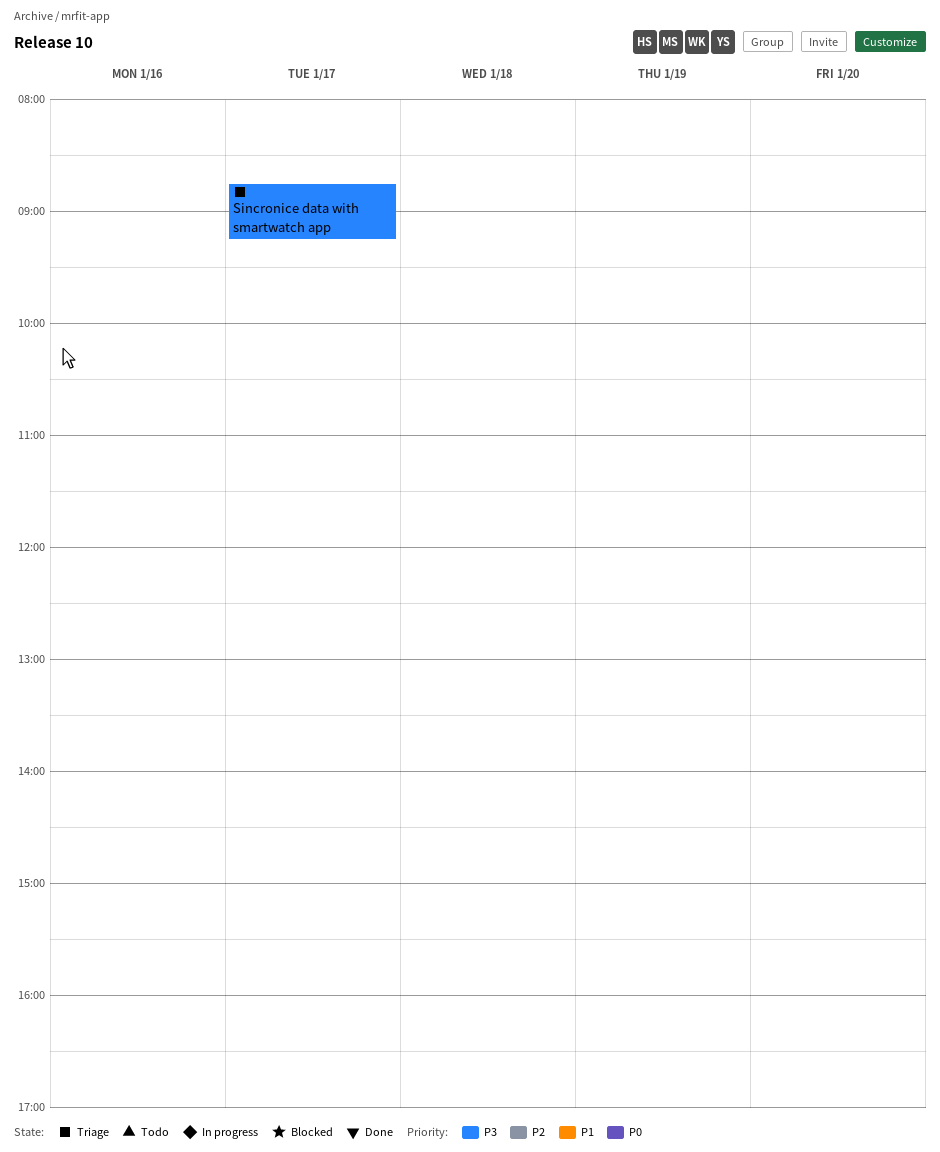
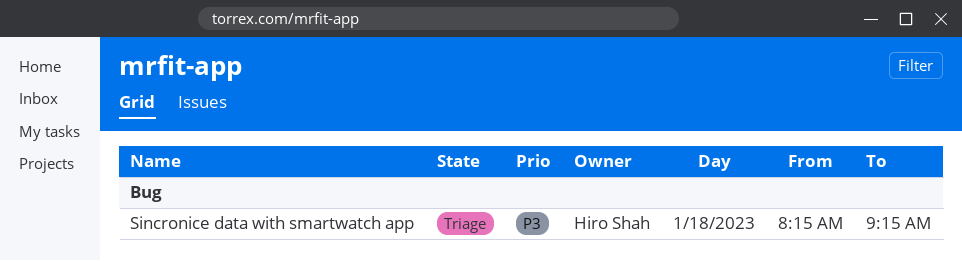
Sincronice data with smartwatch app, day: Jan 17 -> Jan 18
Sincronice data with smartwatch app, begins: 08:45 -> 08:15

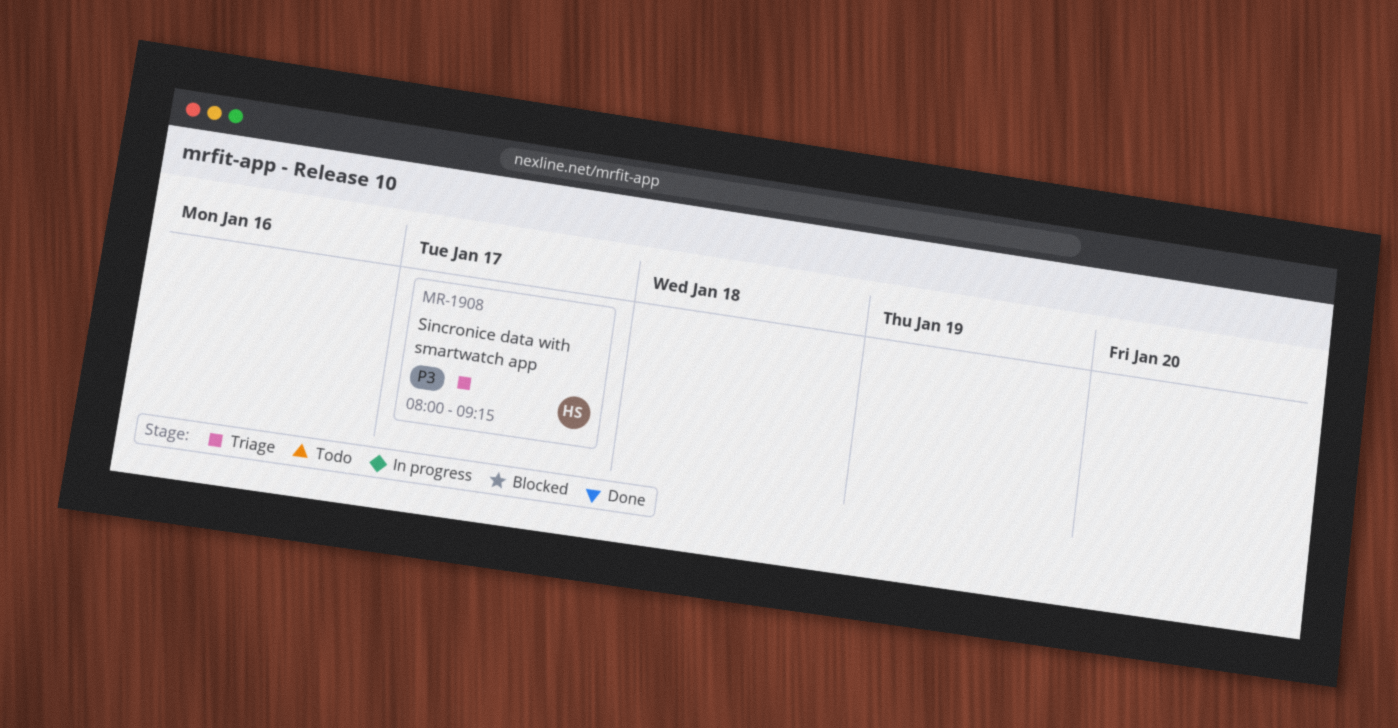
Sincronice data with smartwatch app, day: Jan 18 -> Jan 17
Sincronice data with smartwatch app, begins: 08:15 -> 08:00

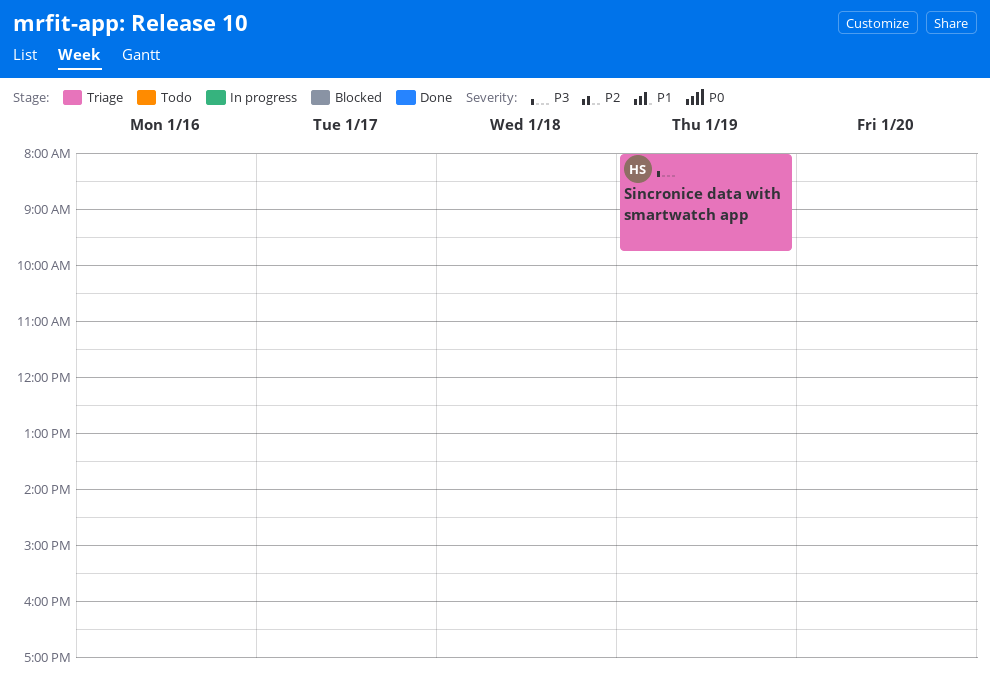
Sincronice data with smartwatch app, day: Jan 17 -> Jan 19
Sincronice data with smartwatch app, ends: 09:15 -> 09:45

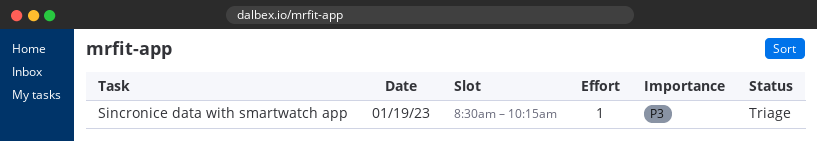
Sincronice data with smartwatch app, begins: 08:00 -> 08:30
Sincronice data with smartwatch app, ends: 09:45 -> 10:15

